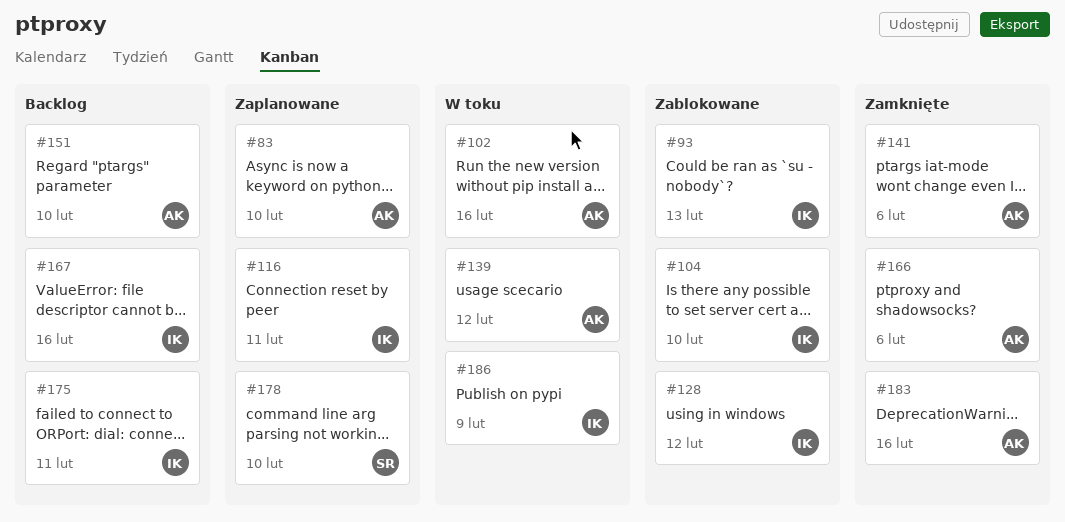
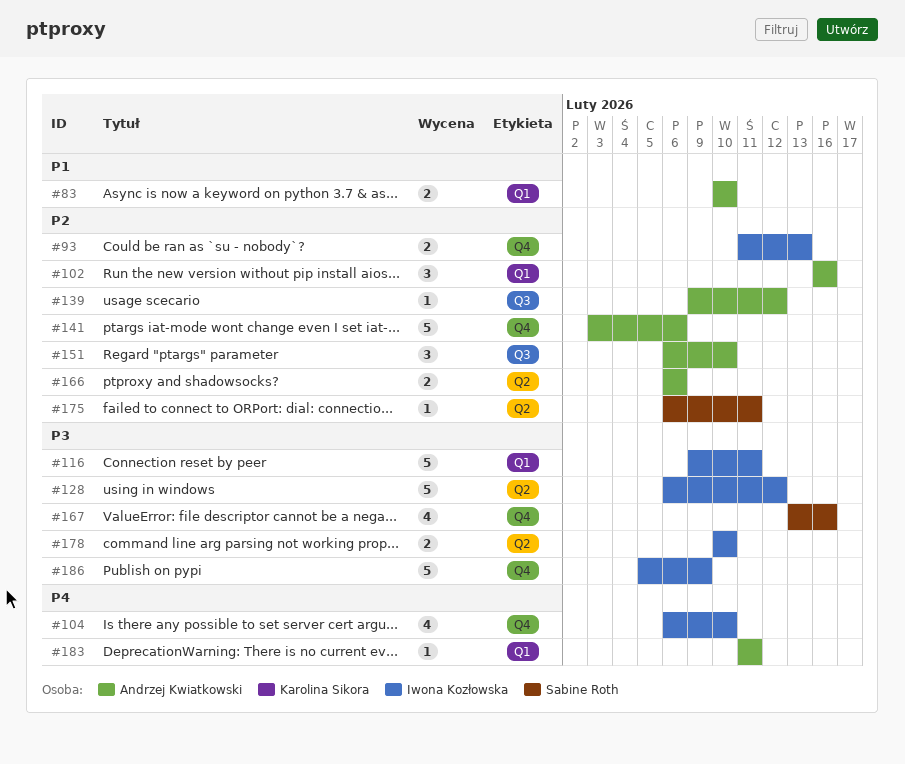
#167, owner: Iwona Kozłowska -> Sabine Roth
#175, owner: Iwona Kozłowska -> Sabine Roth
#178, owner: Sabine Roth -> Iwona Kozłowska
#183, due: Feb 16 -> Feb 11

